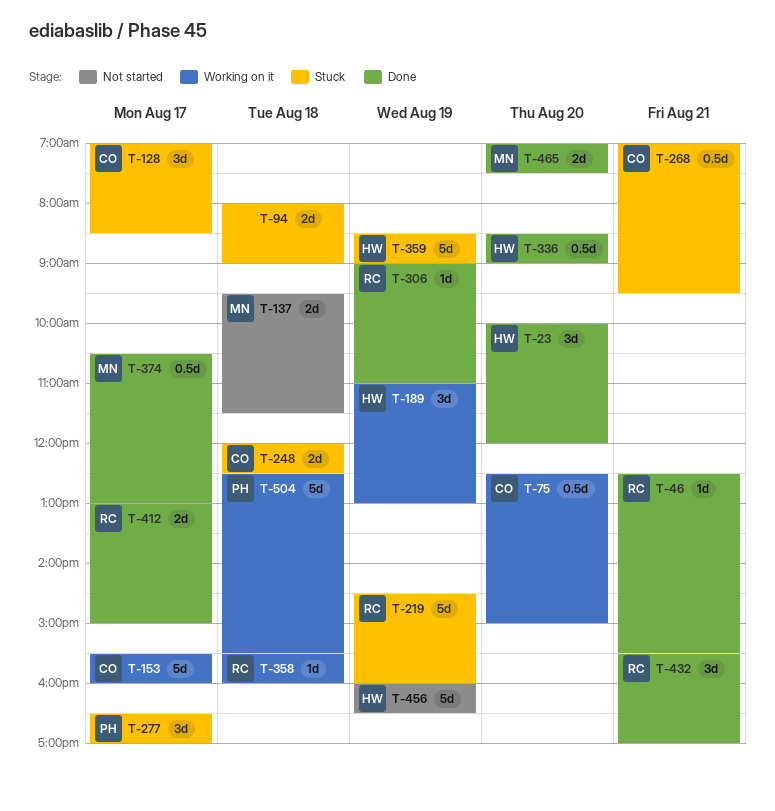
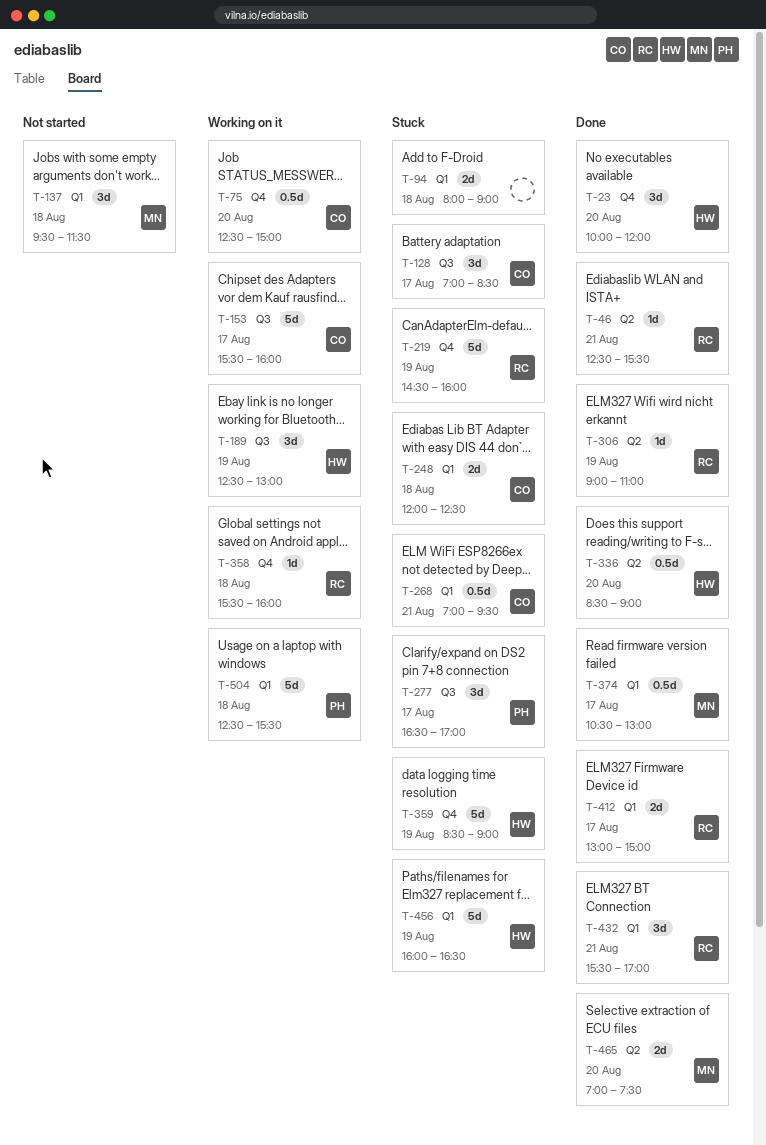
T-137, estimate: 2d -> 3d
T-189, begins: 11:00 -> 12:30
T-456, status: Not started -> Stuck

